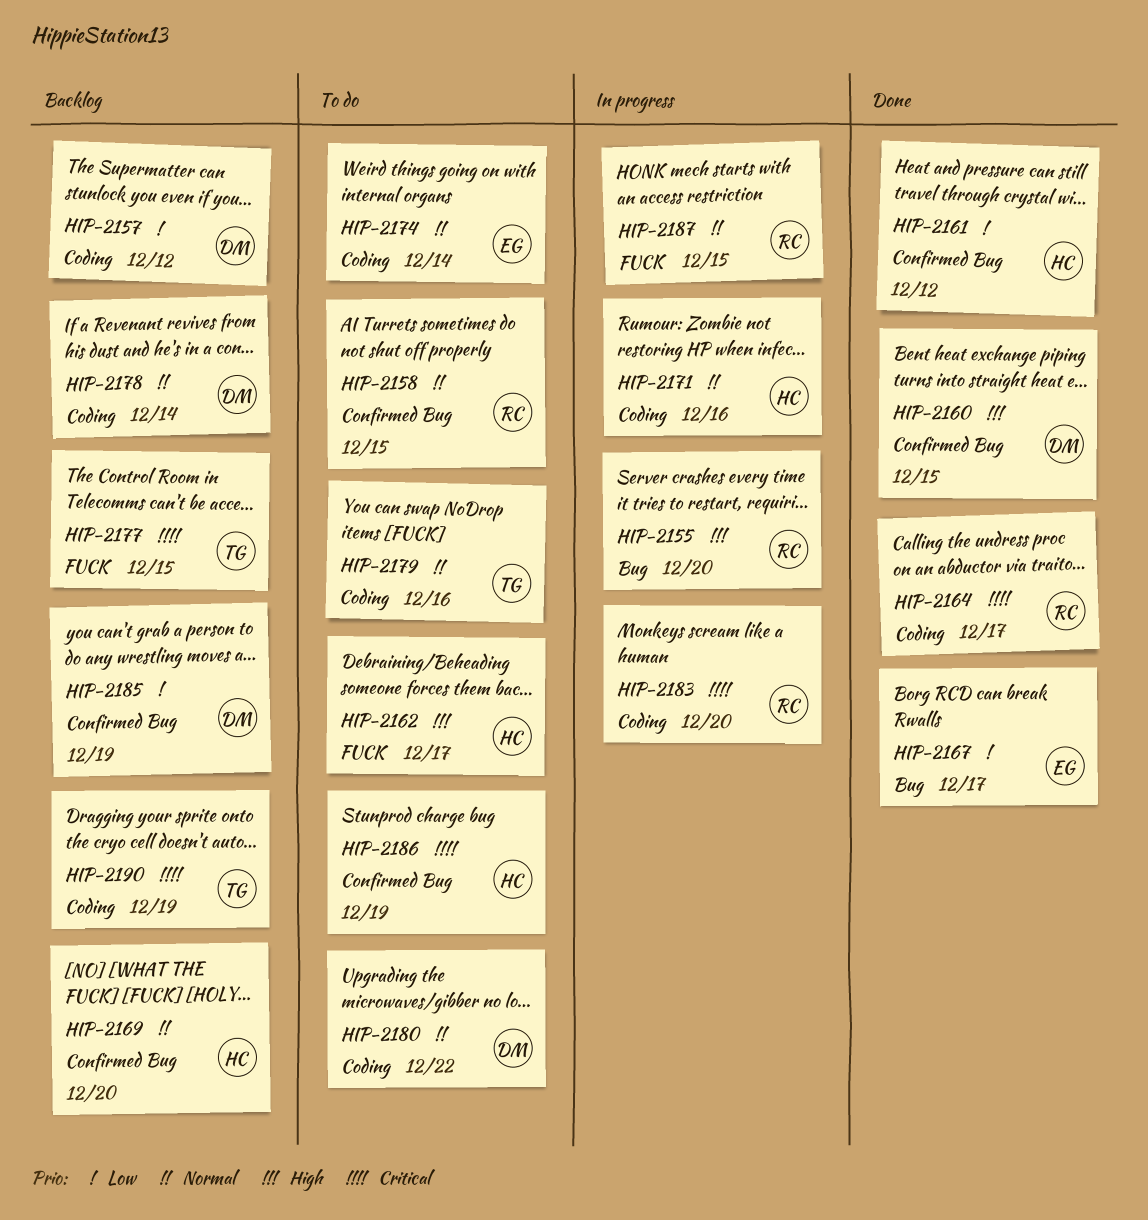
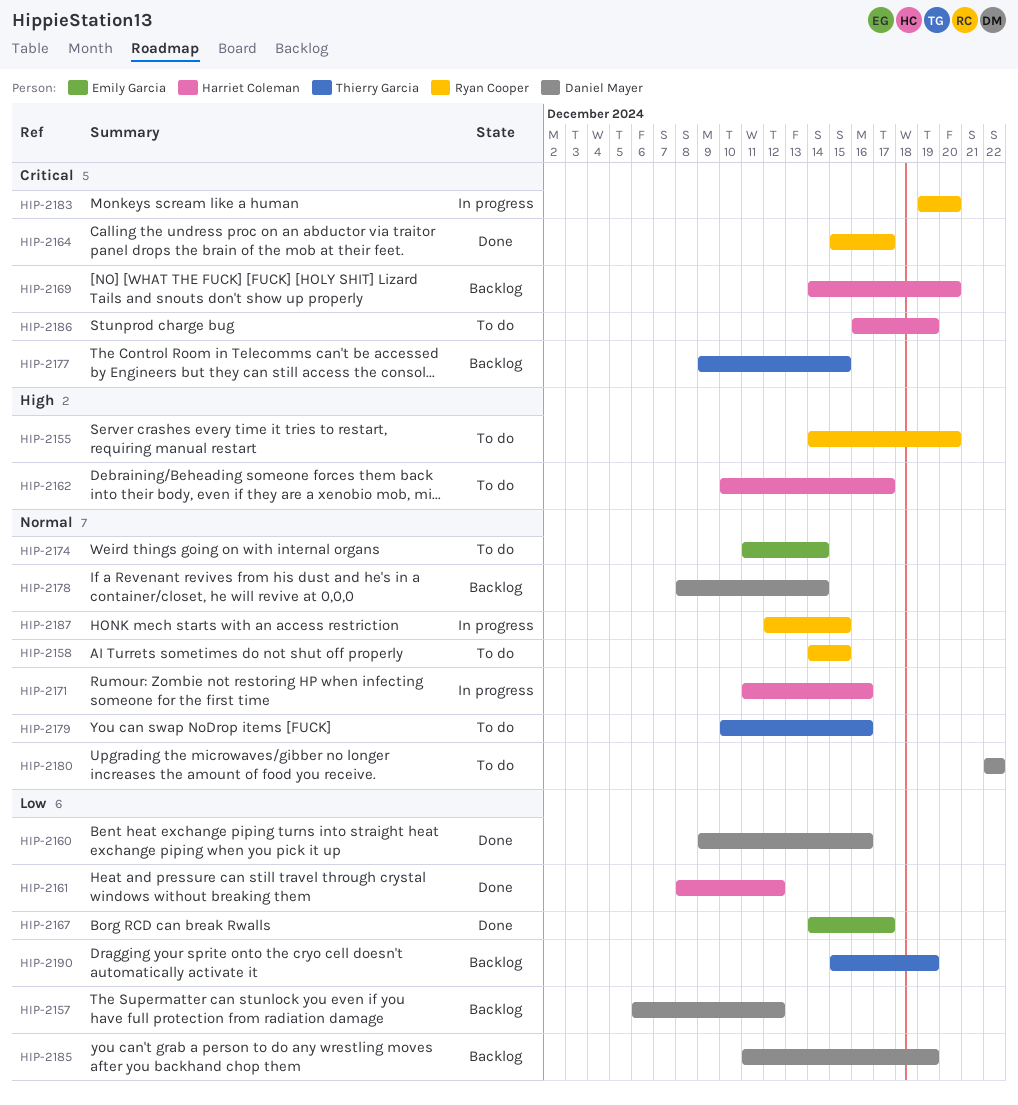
HIP-2155, status: In progress -> To do
HIP-2160, priority: High -> Low
HIP-2160, due: Dec 15 -> Dec 16
HIP-2169, priority: Normal -> Critical
HIP-2190, priority: Critical -> Low

